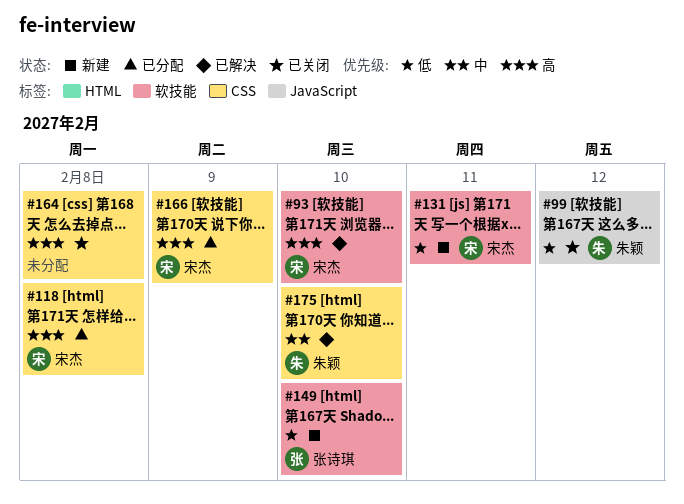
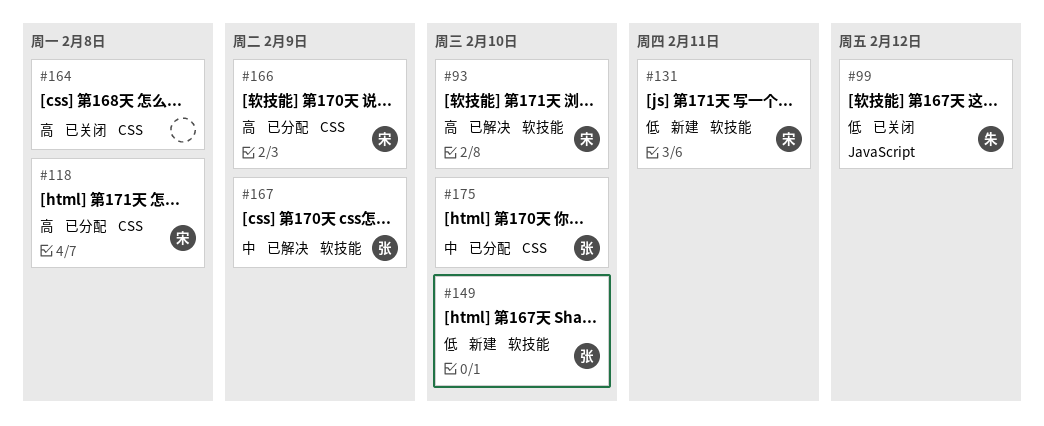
#167: none -> present
#175, status: 已解决 -> 已分配
#175, owner: 朱颖 -> 张诗琪

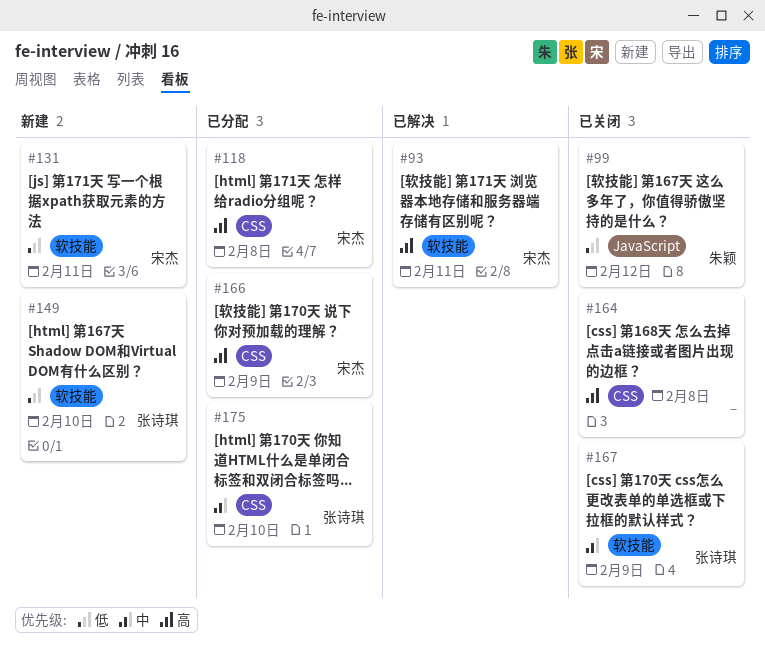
#93, due: Feb 10 -> Feb 11
#167, status: 已解决 -> 已关闭

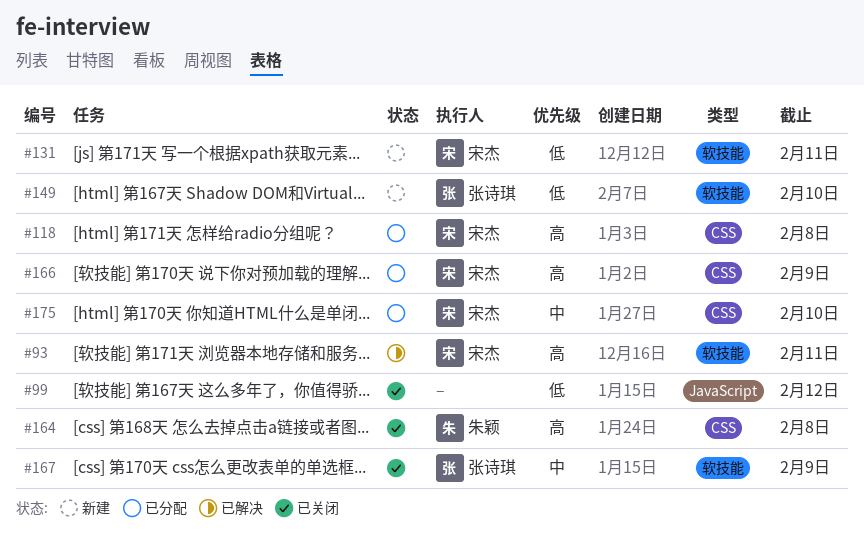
#99, owner: 朱颖 -> none
#164, owner: none -> 朱颖
#175, owner: 张诗琪 -> 宋杰

